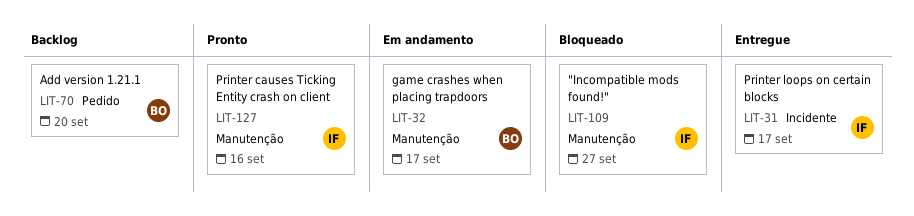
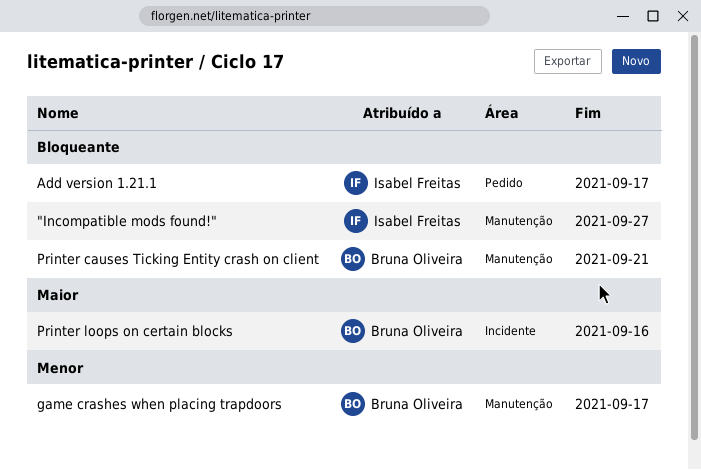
Add version 1.21.1, owner: Bruna Oliveira -> Isabel Freitas
Add version 1.21.1, due: Sep 20 -> Sep 17
Printer causes Ticking Entity crash on client, owner: Isabel Freitas -> Bruna Oliveira
Printer causes Ticking Entity crash on client, due: Sep 16 -> Sep 21
Printer loops on certain blocks, owner: Isabel Freitas -> Bruna Oliveira
Printer loops on certain blocks, due: Sep 17 -> Sep 16

